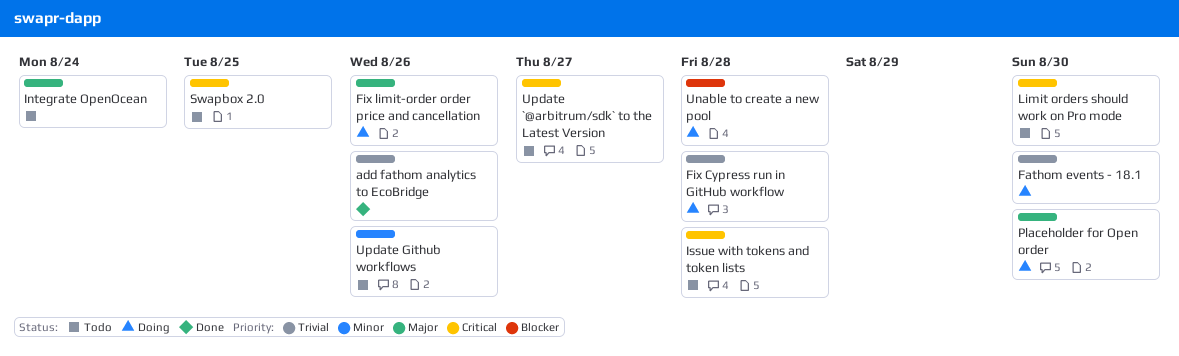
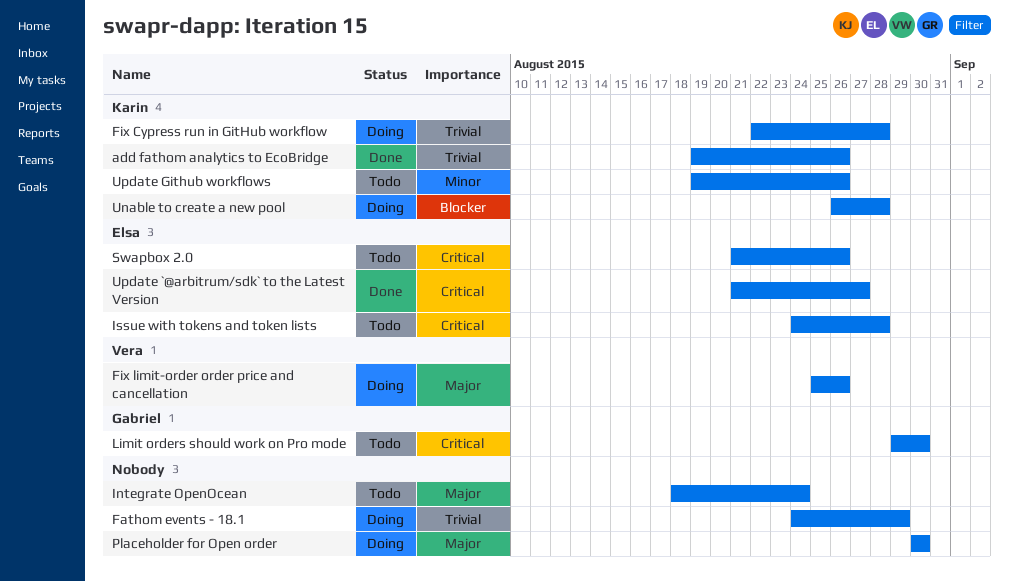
Fathom events - 18.1, due: Aug 30 -> Aug 29
Swapbox 2.0, due: Aug 25 -> Aug 26
Update `@arbitrum/sdk` to the Latest Version, status: Todo -> Done

